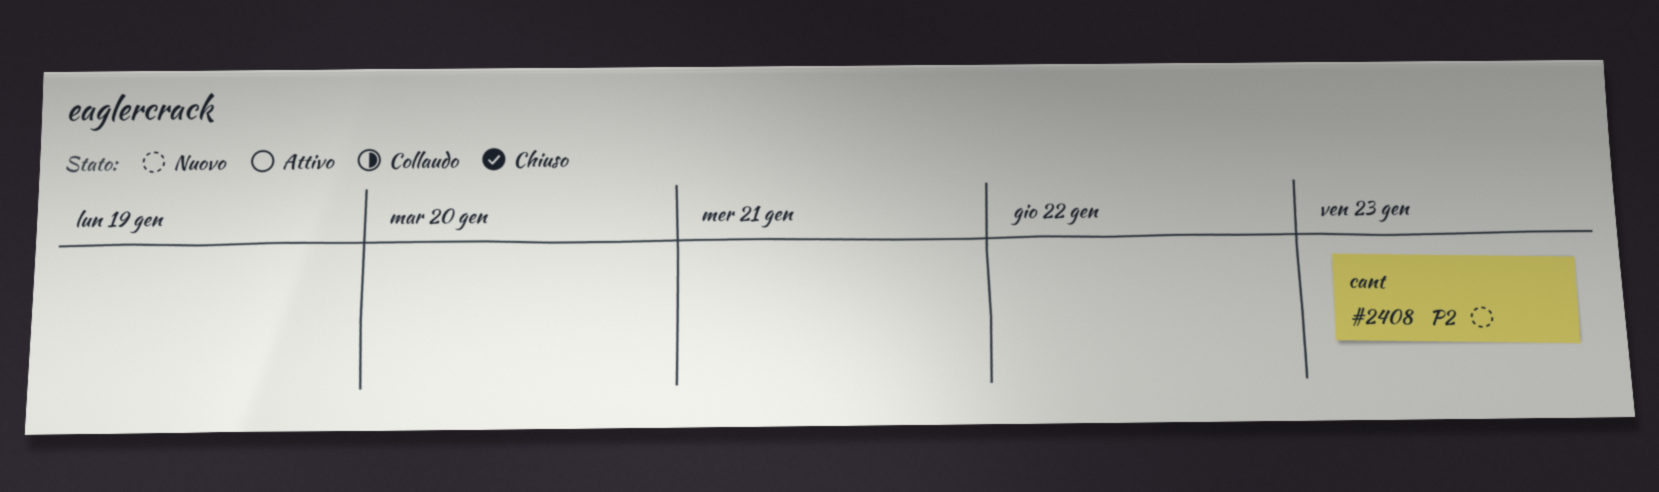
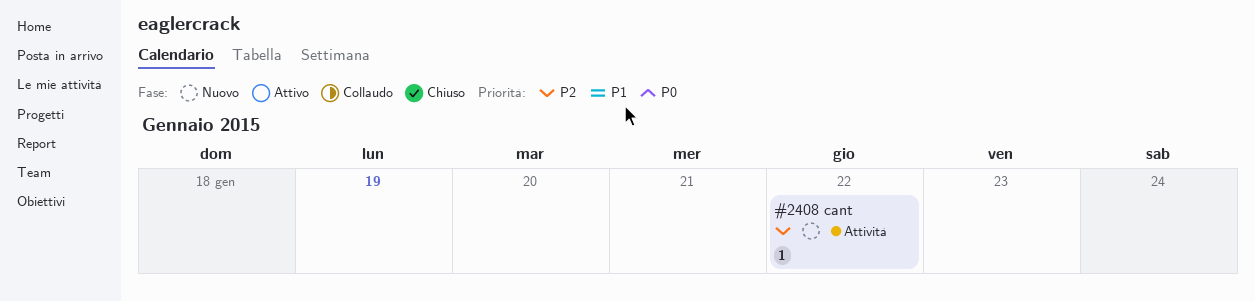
#2408, due: Jan 23 -> Jan 22

